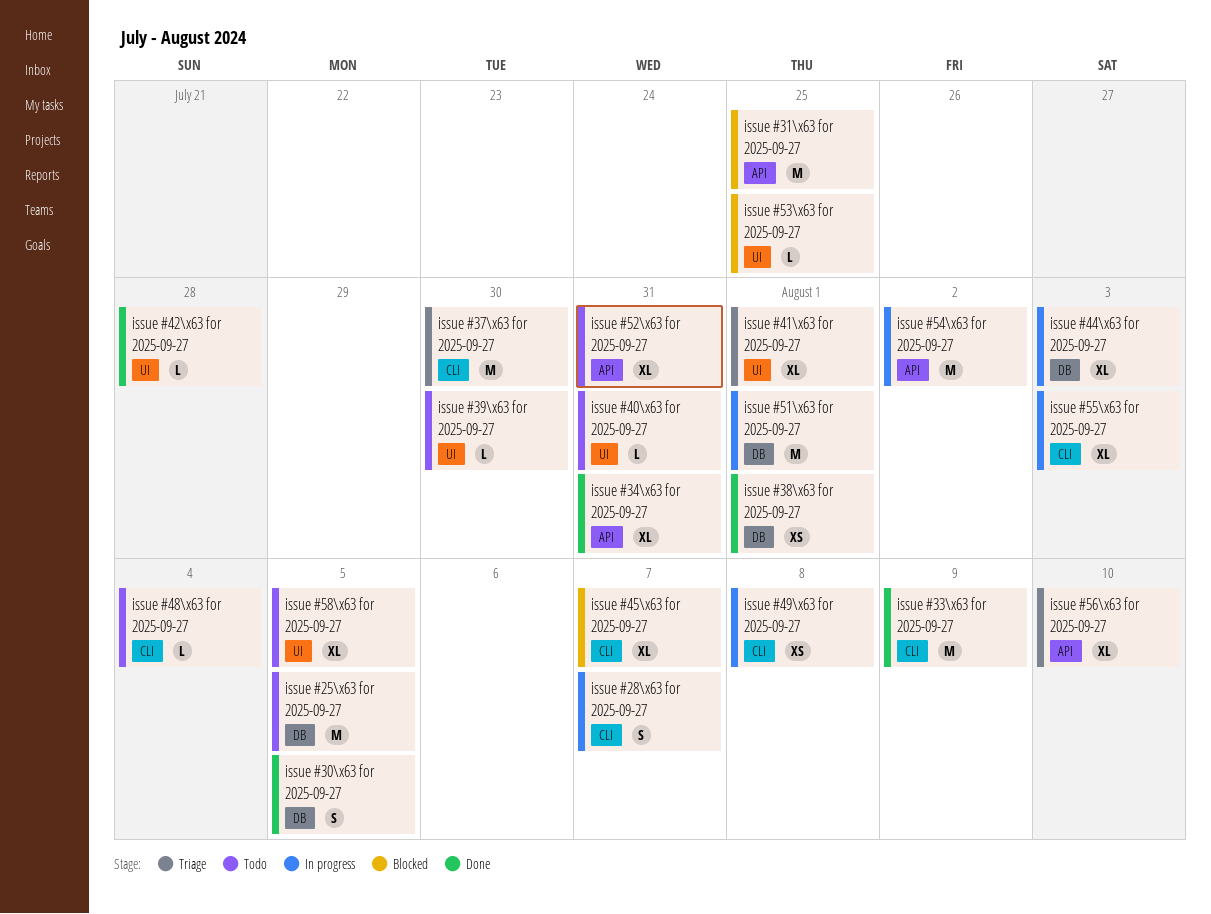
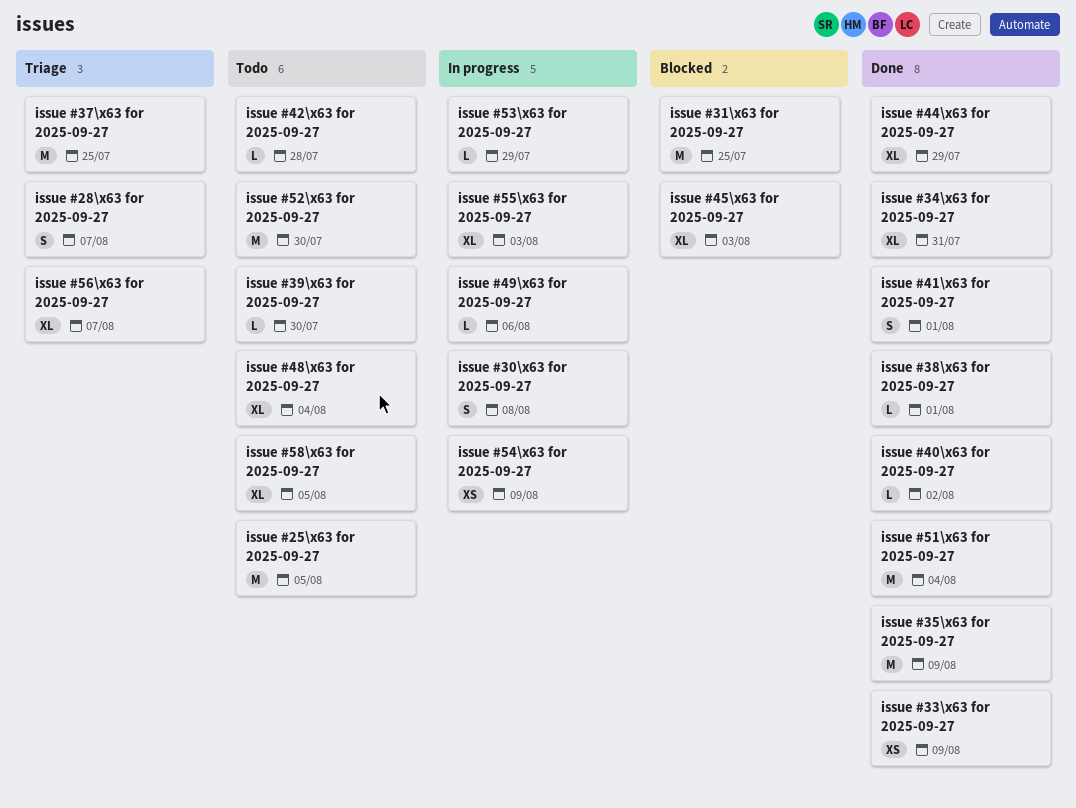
issue #28\x63 for 2025-09-27, status: In progress -> Triage
issue #30\x63 for 2025-09-27, status: Done -> In progress
issue #30\x63 for 2025-09-27, due: Aug 5 -> Aug 8
issue #33\x63 for 2025-09-27, estimate: M -> XS
issue #35\x63 for 2025-09-27: none -> present
issue #37\x63 for 2025-09-27, due: Jul 30 -> Jul 25
issue #38\x63 for 2025-09-27, estimate: XS -> L
issue #40\x63 for 2025-09-27, status: Todo -> Done
issue #40\x63 for 2025-09-27, due: Jul 31 -> Aug 2
issue #41\x63 for 2025-09-27, status: Triage -> Done
issue #41\x63 for 2025-09-27, estimate: XL -> S
issue #42\x63 for 2025-09-27, status: Done -> Todo
issue #44\x63 for 2025-09-27, status: In progress -> Done
issue #44\x63 for 2025-09-27, due: Aug 3 -> Jul 29
issue #45\x63 for 2025-09-27, due: Aug 7 -> Aug 3
issue #48\x63 for 2025-09-27, estimate: L -> XL
issue #49\x63 for 2025-09-27, estimate: XS -> L
issue #49\x63 for 2025-09-27, due: Aug 8 -> Aug 6
issue #51\x63 for 2025-09-27, status: In progress -> Done
issue #51\x63 for 2025-09-27, due: Aug 1 -> Aug 4
issue #52\x63 for 2025-09-27, estimate: XL -> M
issue #52\x63 for 2025-09-27, due: Jul 31 -> Jul 30
issue #53\x63 for 2025-09-27, status: Blocked -> In progress
issue #53\x63 for 2025-09-27, due: Jul 25 -> Jul 29
issue #54\x63 for 2025-09-27, estimate: M -> XS
issue #54\x63 for 2025-09-27, due: Aug 2 -> Aug 9
issue #56\x63 for 2025-09-27, due: Aug 10 -> Aug 7

